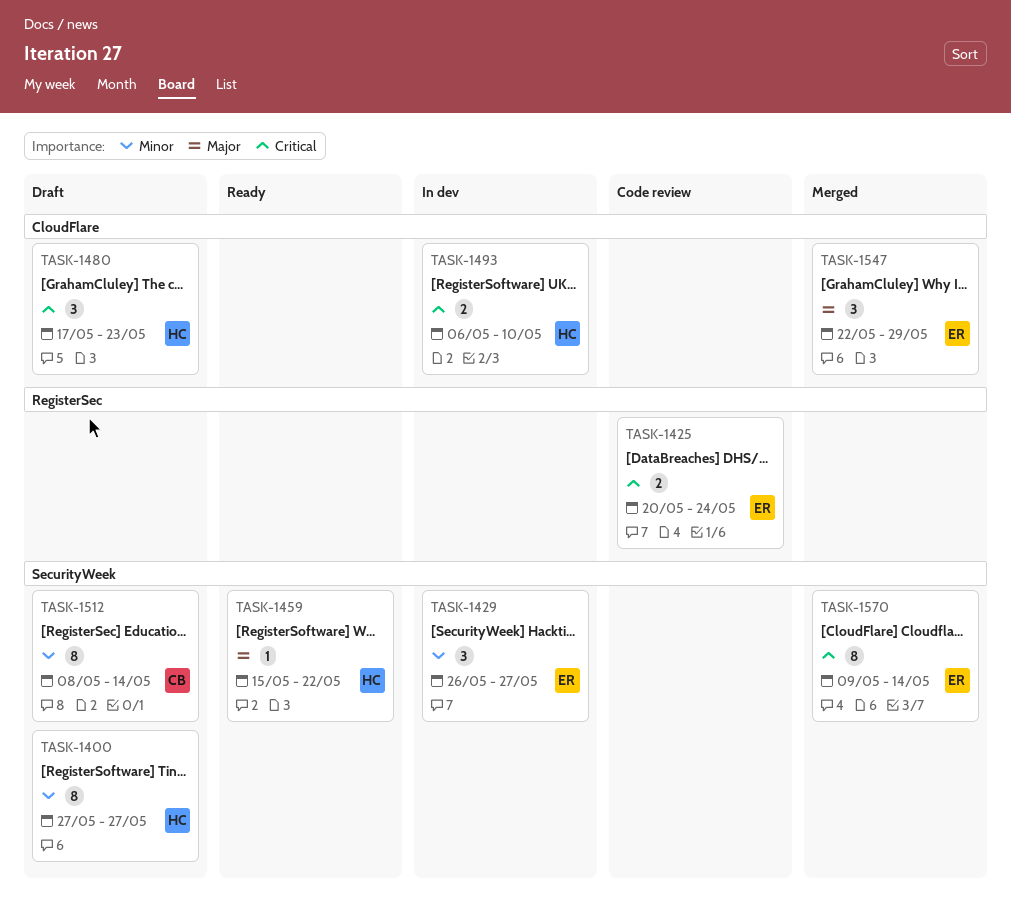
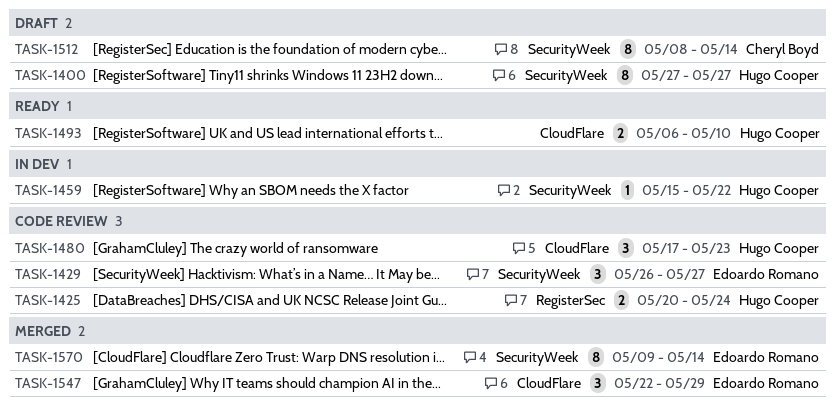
TASK-1425, owner: Edoardo Romano -> Hugo Cooper
TASK-1429, status: In dev -> Code review
TASK-1459, status: Ready -> In dev
TASK-1480, status: Draft -> Code review
TASK-1493, status: In dev -> Ready

